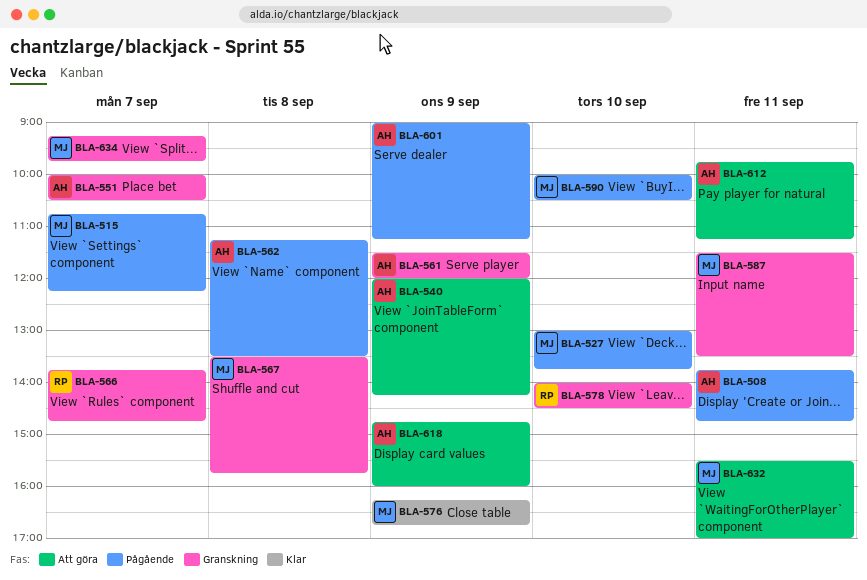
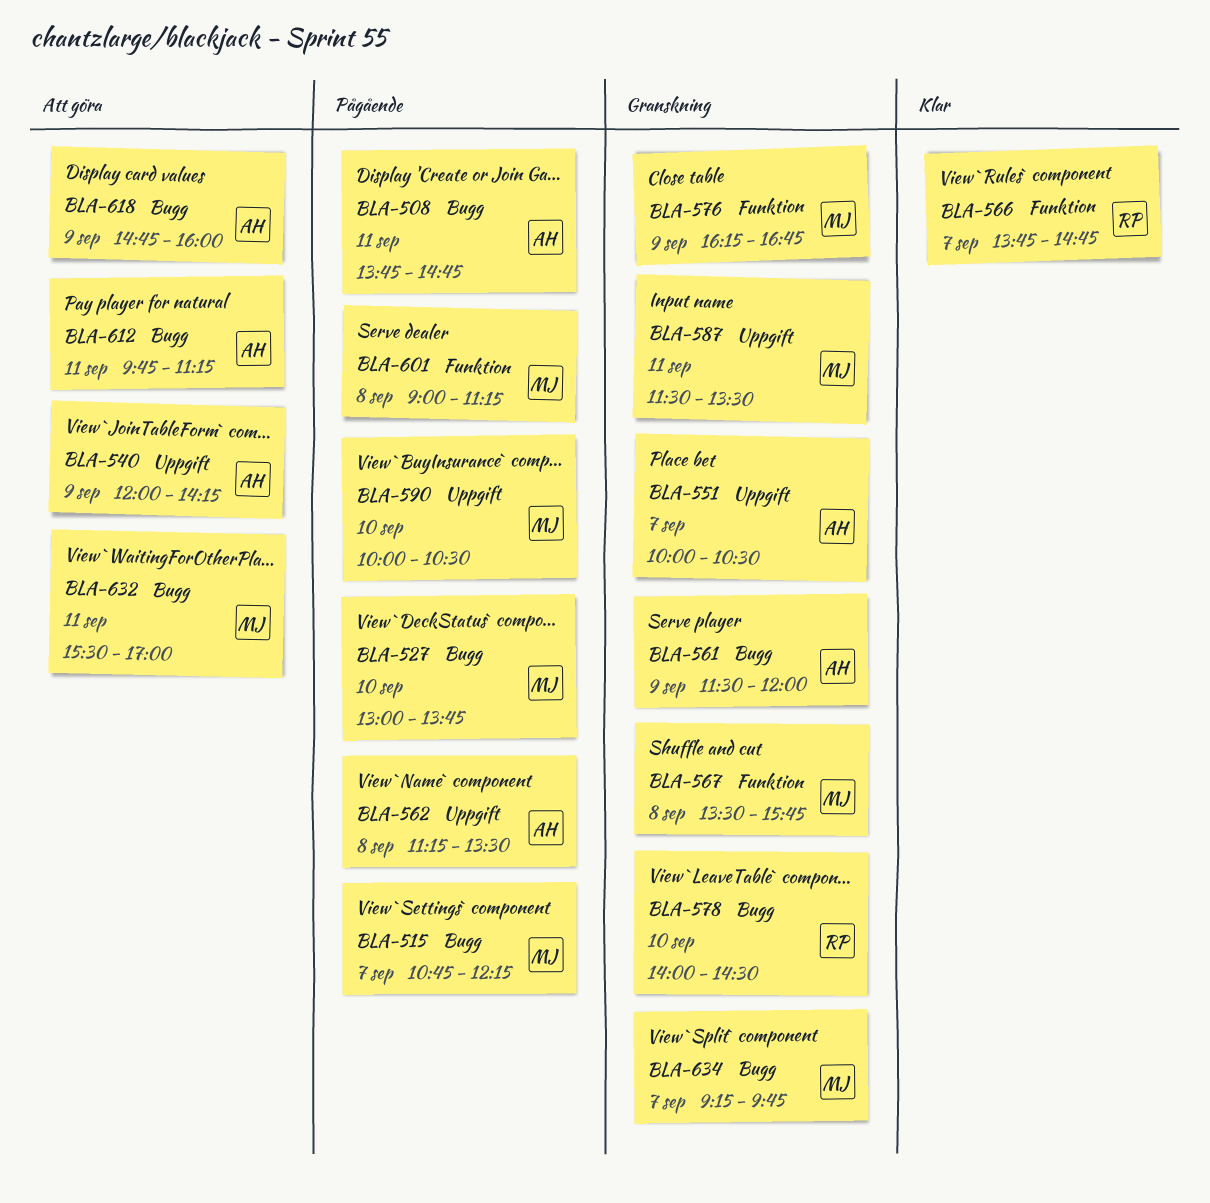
BLA-566, status: Granskning -> Klar
BLA-576, status: Klar -> Granskning
BLA-601, owner: AH -> MJ
BLA-601, day: Sep 9 -> Sep 8

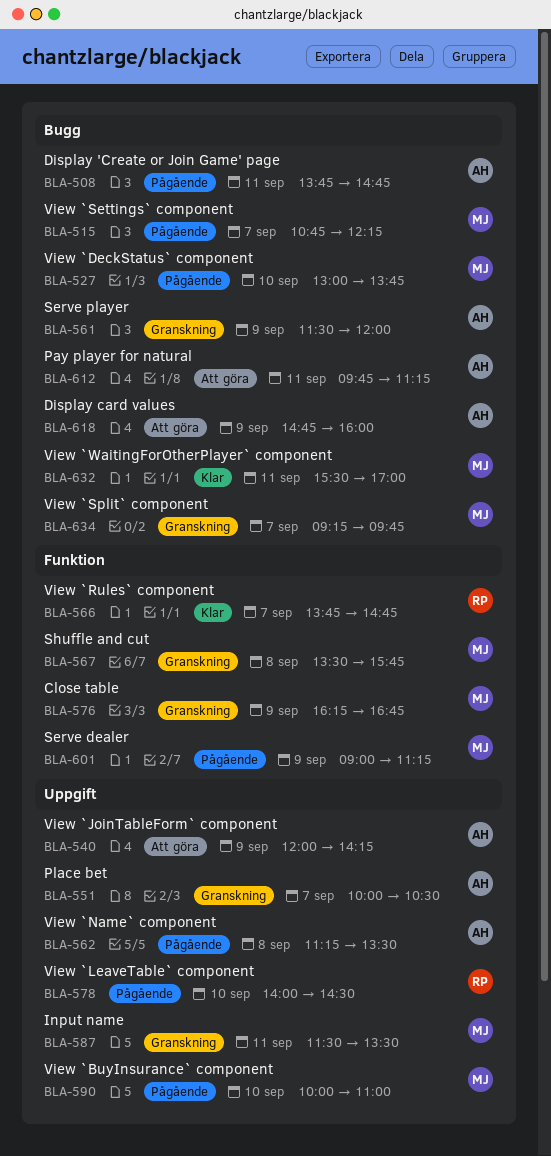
BLA-578, status: Granskning -> Pågående
BLA-578, label: Bugg -> Uppgift
BLA-590, ends: 10:30 -> 11:00
BLA-601, day: Sep 8 -> Sep 9
BLA-632, status: Att göra -> Klar

